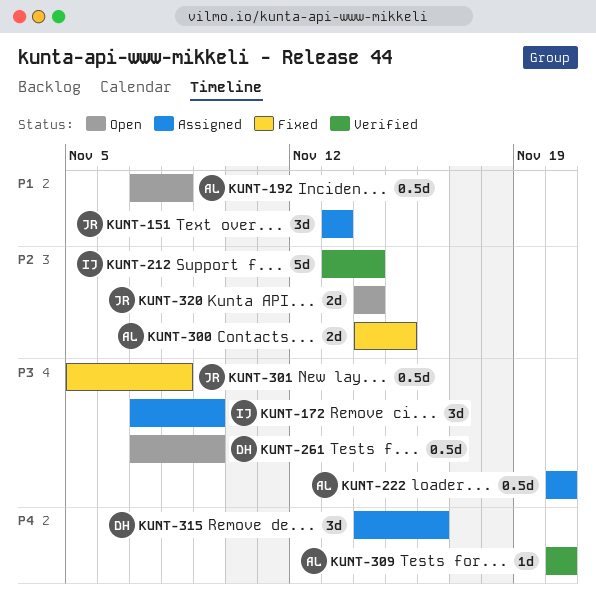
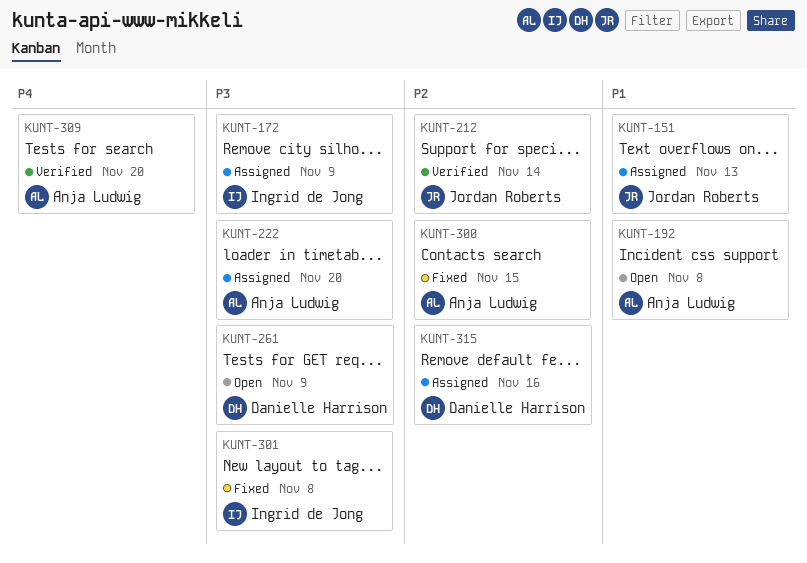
KUNT-212, owner: Ingrid de Jong -> Jordan Roberts
KUNT-301, owner: Jordan Roberts -> Ingrid de Jong
KUNT-315, priority: P4 -> P2
KUNT-320: present -> none

